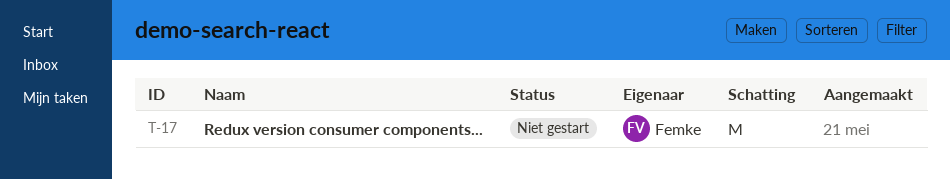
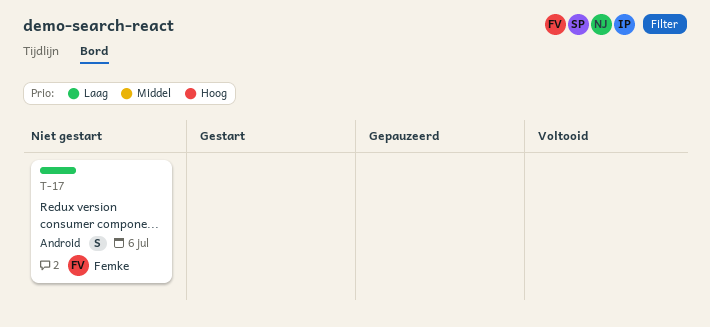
T-17, estimate: M -> S

